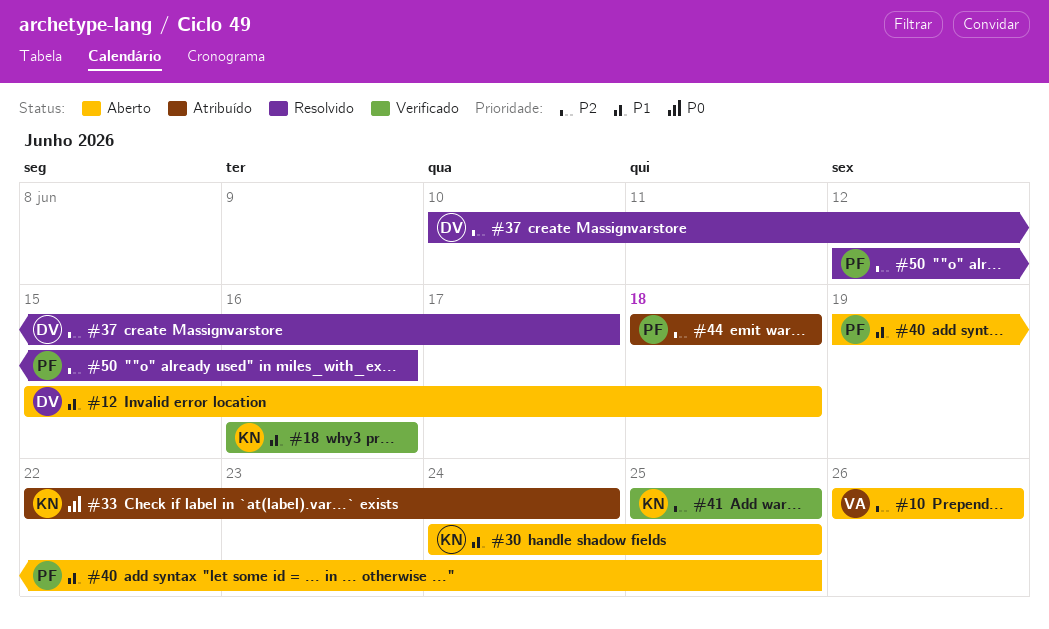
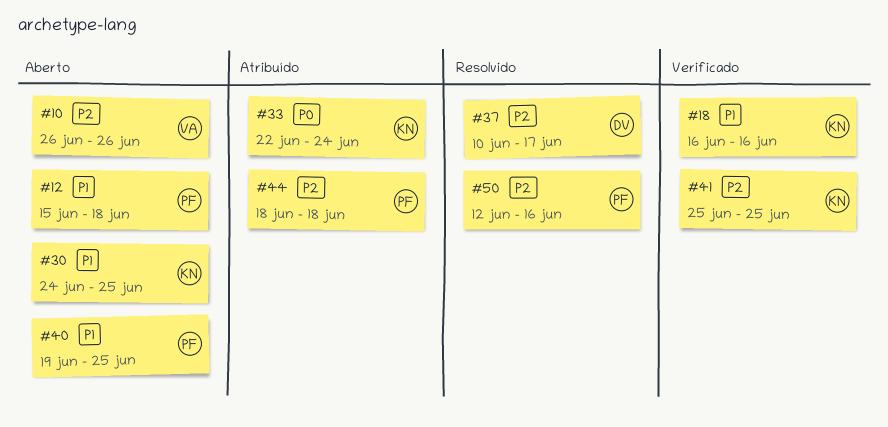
#12, owner: DV -> PF

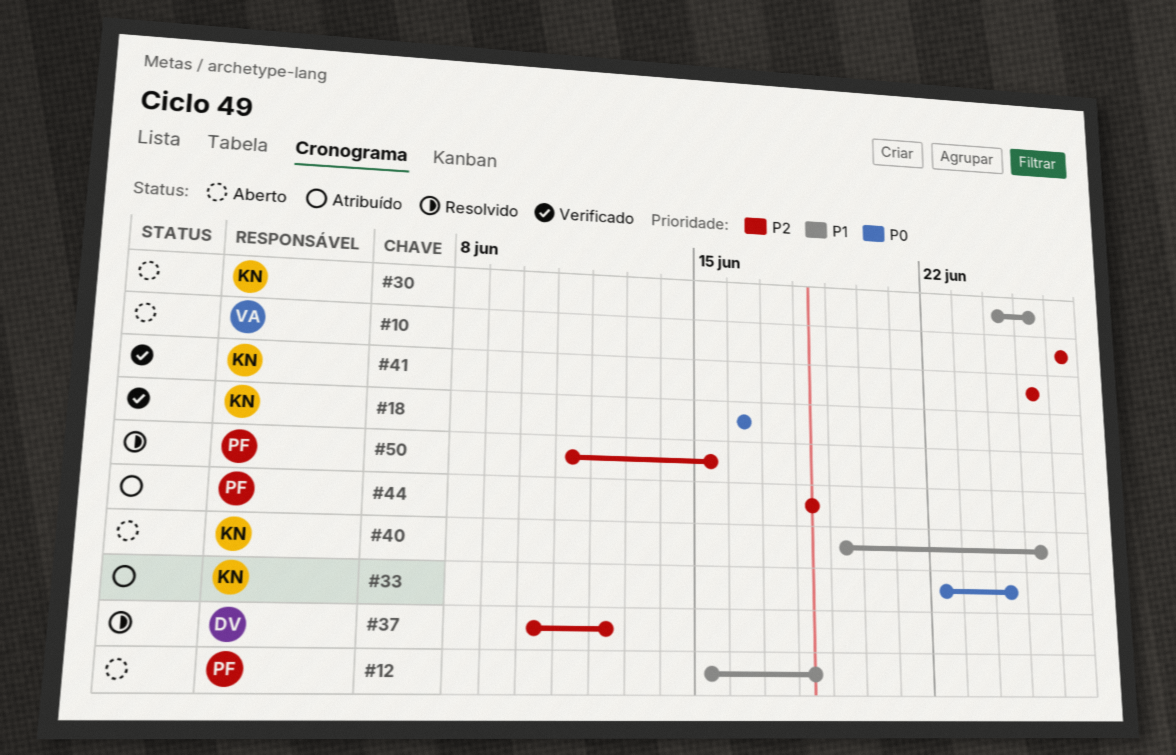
#18, priority: P1 -> P0
#37, due: Jun 17 -> Jun 12
#40, owner: PF -> KN
#50, start: Jun 12 -> Jun 11
#50, due: Jun 16 -> Jun 15

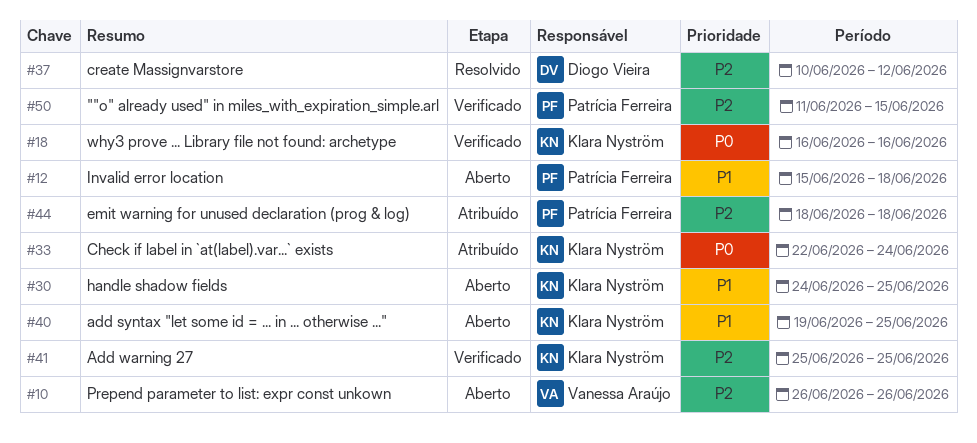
#50, status: Resolvido -> Verificado

